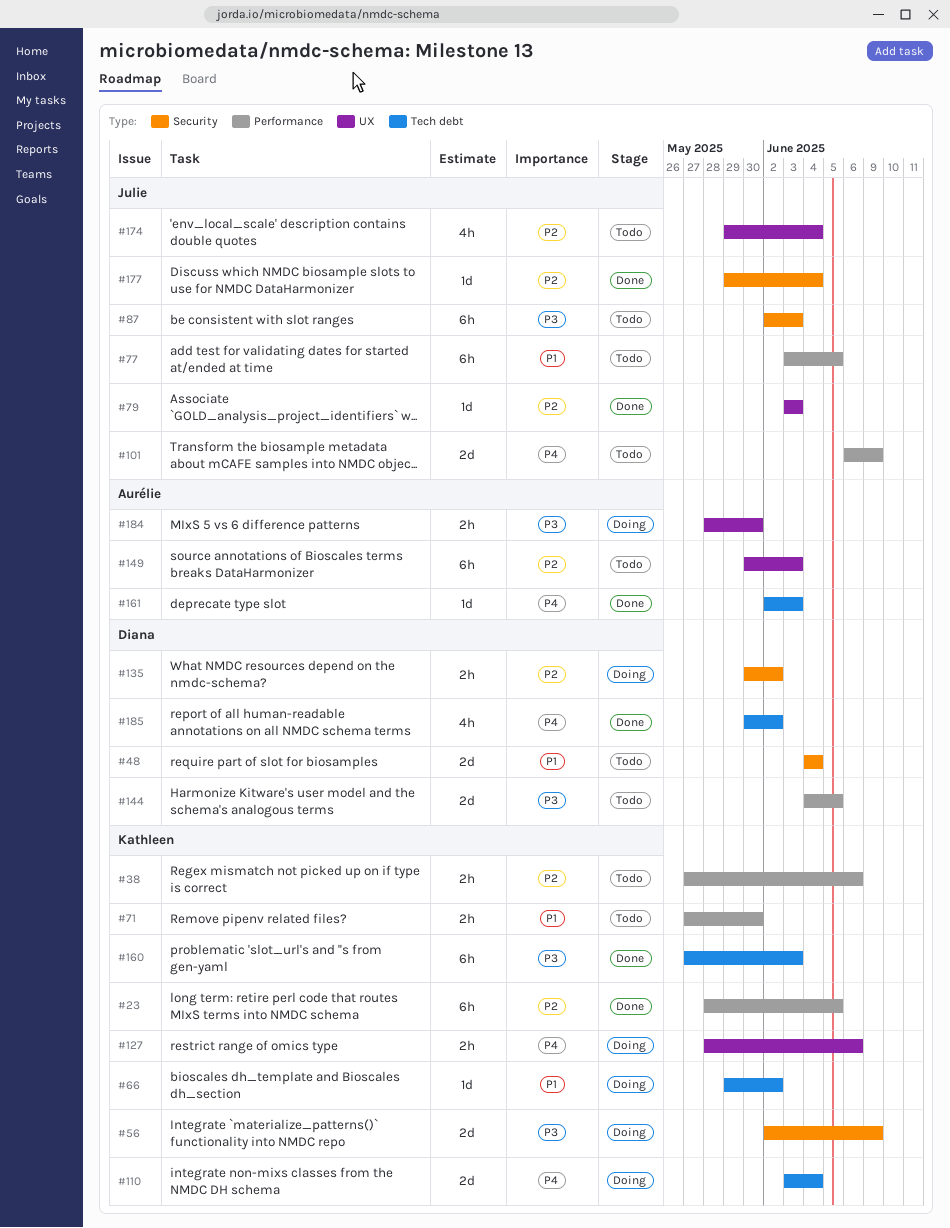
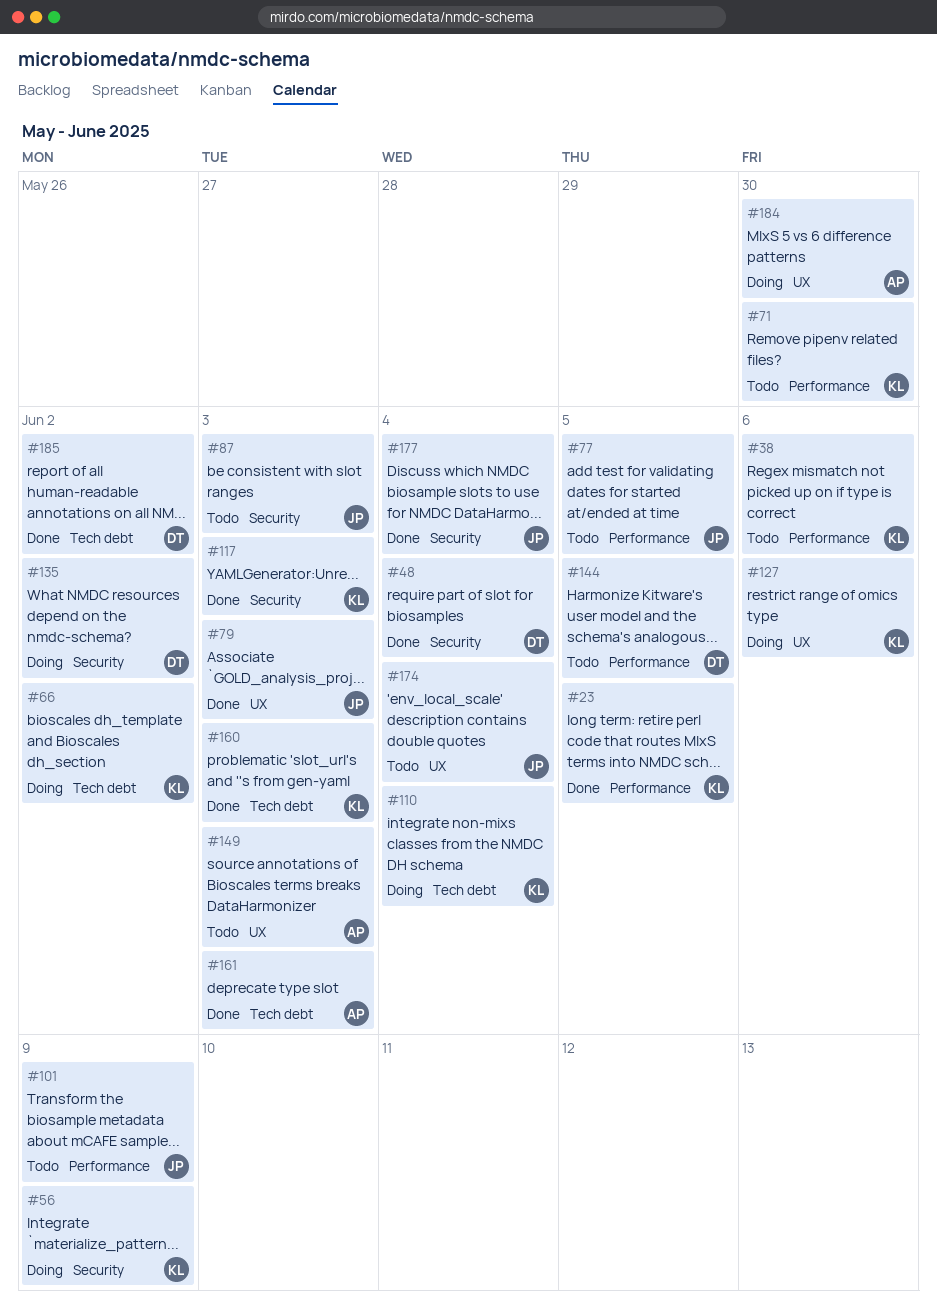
#48, status: Todo -> Done
#117: none -> present

